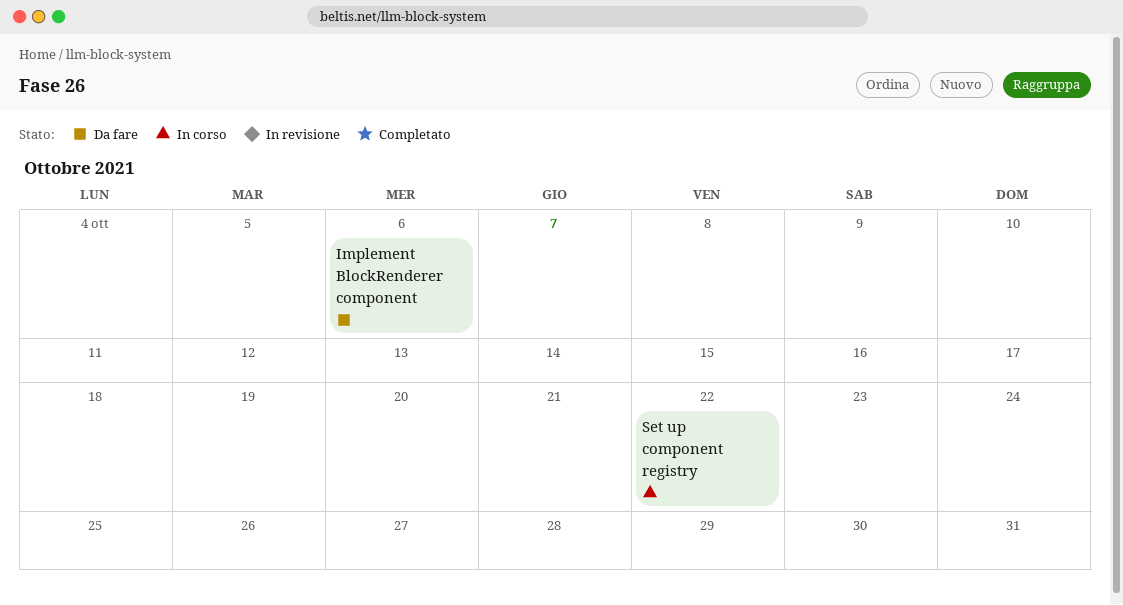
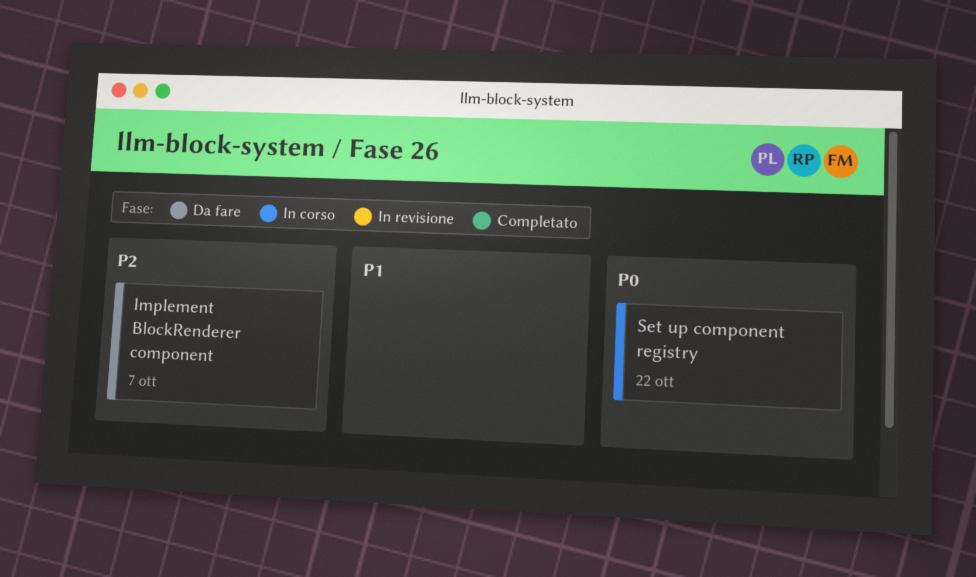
Implement BlockRenderer component, due: Oct 6 -> Oct 7

